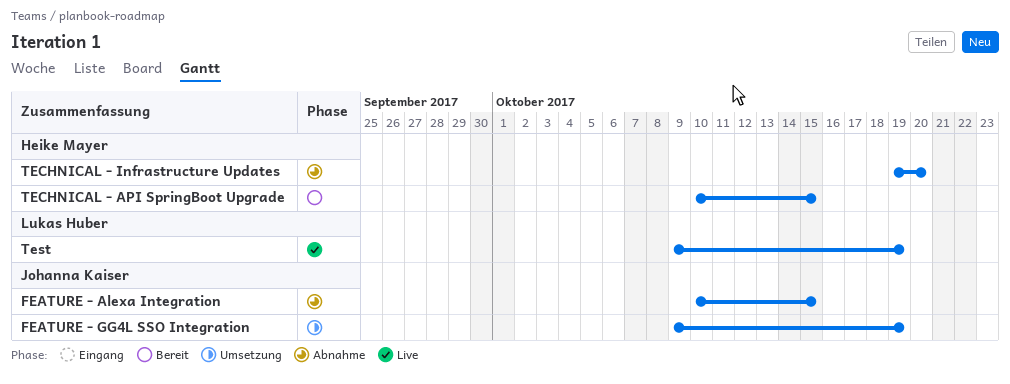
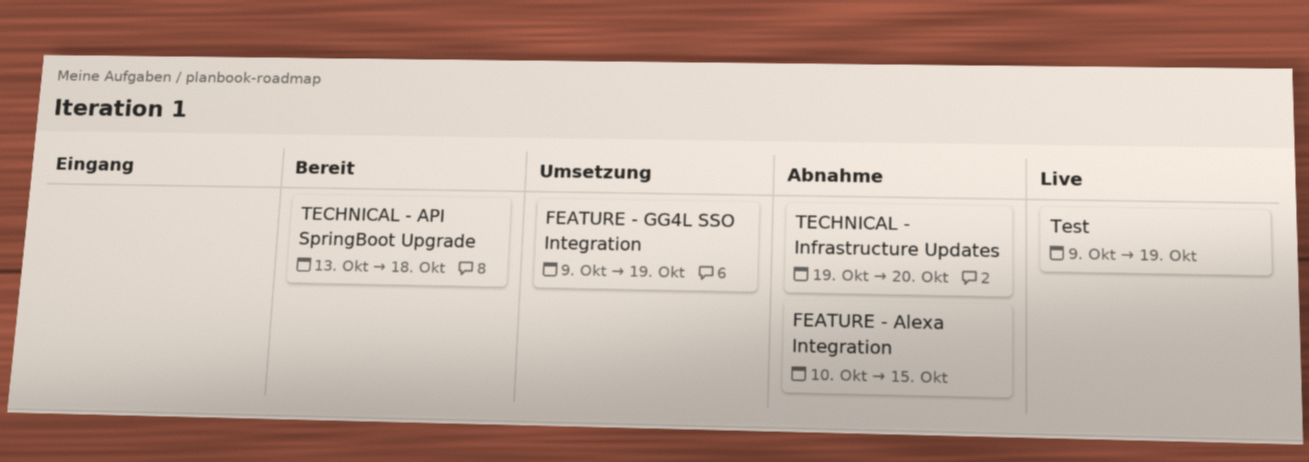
TECHNICAL - API SpringBoot Upgrade, start: Oct 10 -> Oct 13
TECHNICAL - API SpringBoot Upgrade, due: Oct 15 -> Oct 18

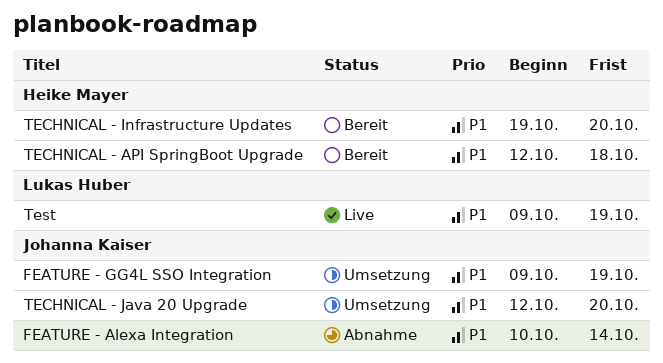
FEATURE - Alexa Integration, due: Oct 15 -> Oct 14
TECHNICAL - API SpringBoot Upgrade, start: Oct 13 -> Oct 12
TECHNICAL - Infrastructure Updates, status: Abnahme -> Bereit
TECHNICAL - Java 20 Upgrade: none -> present

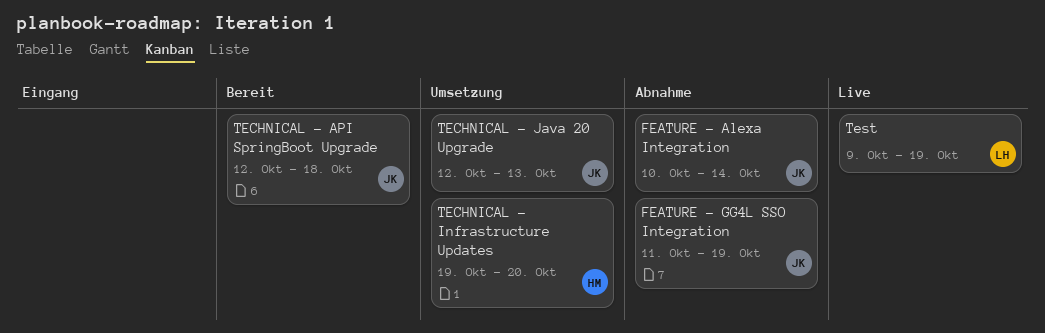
FEATURE - GG4L SSO Integration, status: Umsetzung -> Abnahme
FEATURE - GG4L SSO Integration, start: Oct 9 -> Oct 11
TECHNICAL - API SpringBoot Upgrade, owner: Heike Mayer -> Johanna Kaiser
TECHNICAL - Infrastructure Updates, status: Bereit -> Umsetzung
TECHNICAL - Java 20 Upgrade, due: Oct 20 -> Oct 13

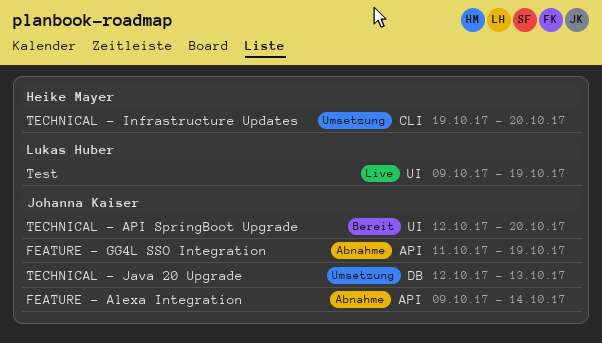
FEATURE - Alexa Integration, start: Oct 10 -> Oct 9
TECHNICAL - API SpringBoot Upgrade, due: Oct 18 -> Oct 20

